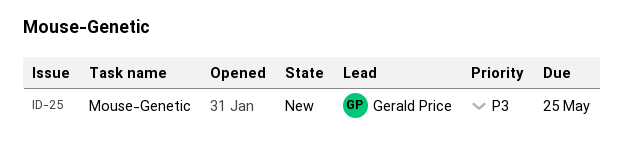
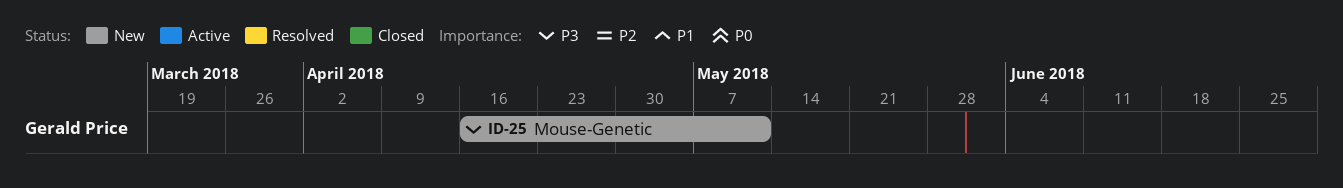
ID-25, due: May 25 -> May 11

